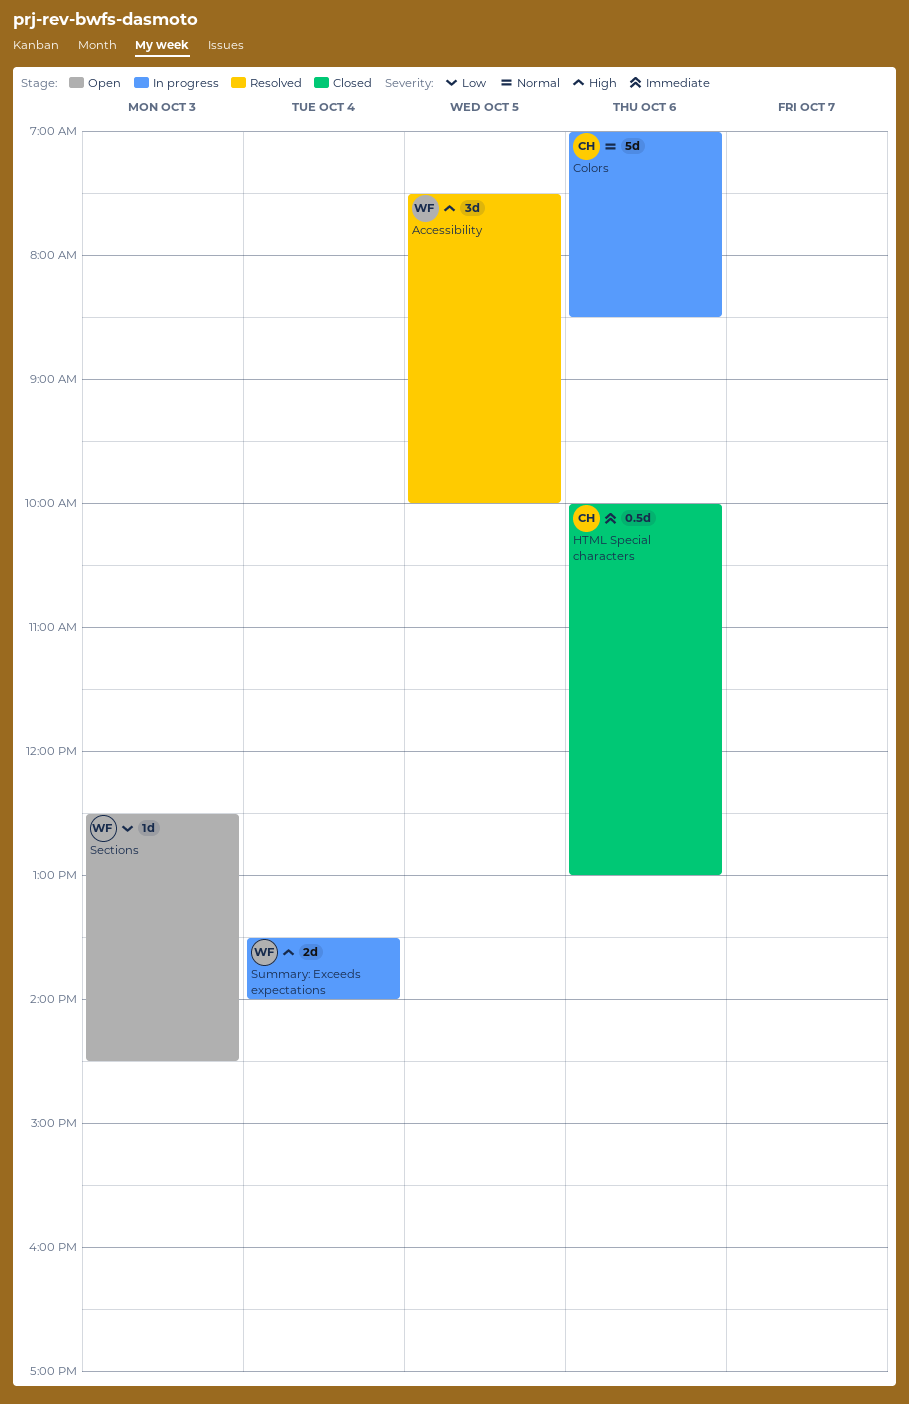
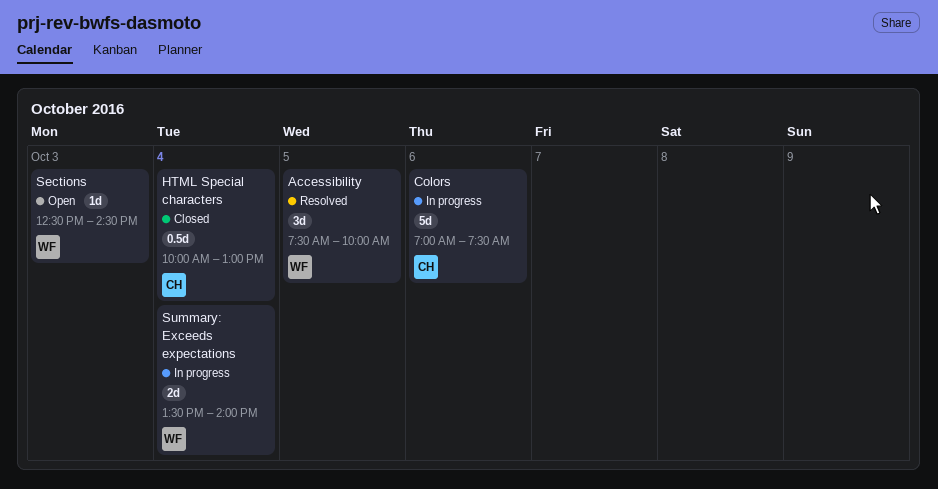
Colors, ends: 08:30 -> 07:30
HTML Special characters, day: Oct 6 -> Oct 4

